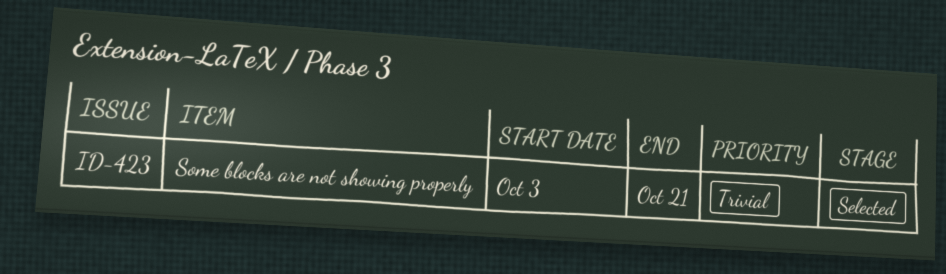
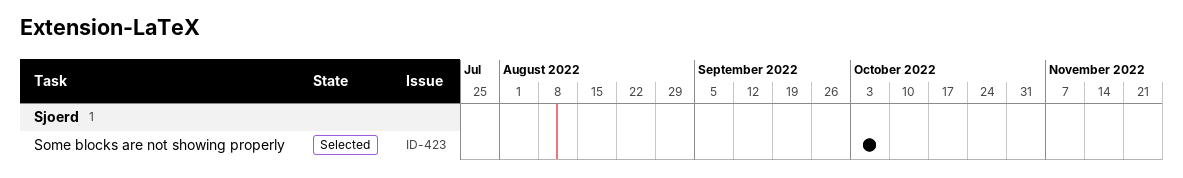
ID-423, due: Oct 21 -> Oct 7

